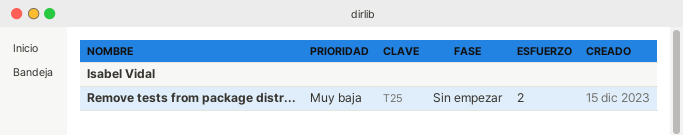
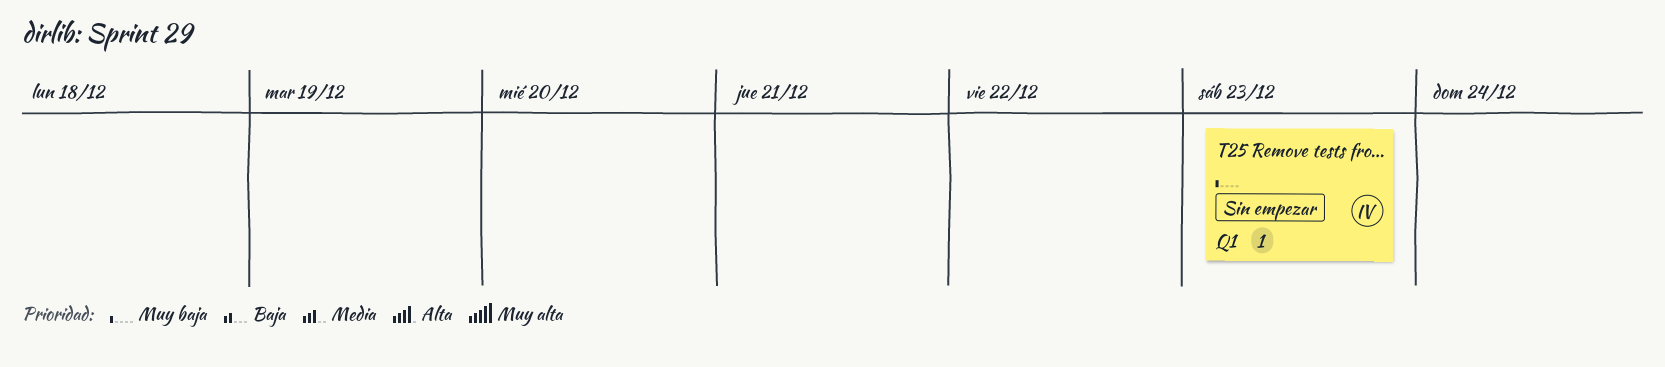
T25, estimate: 2 -> 1

